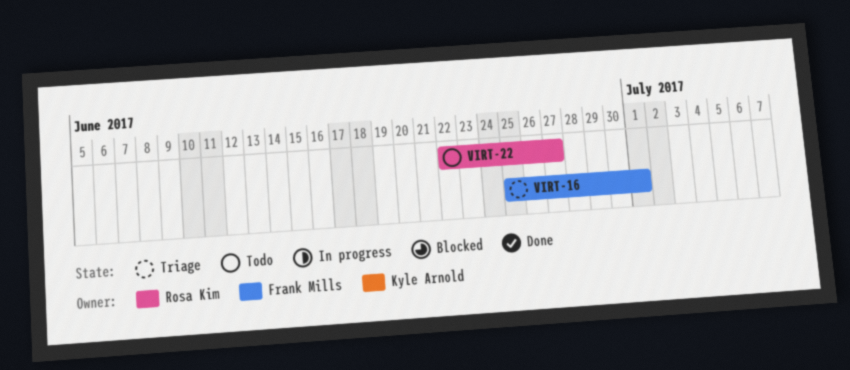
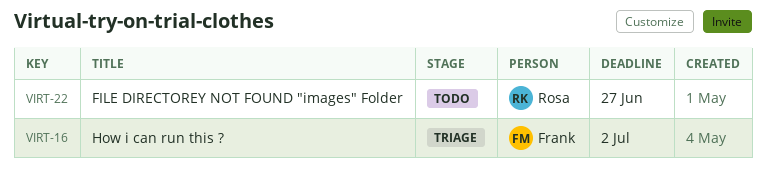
VIRT-16, due: Jul 1 -> Jul 2

